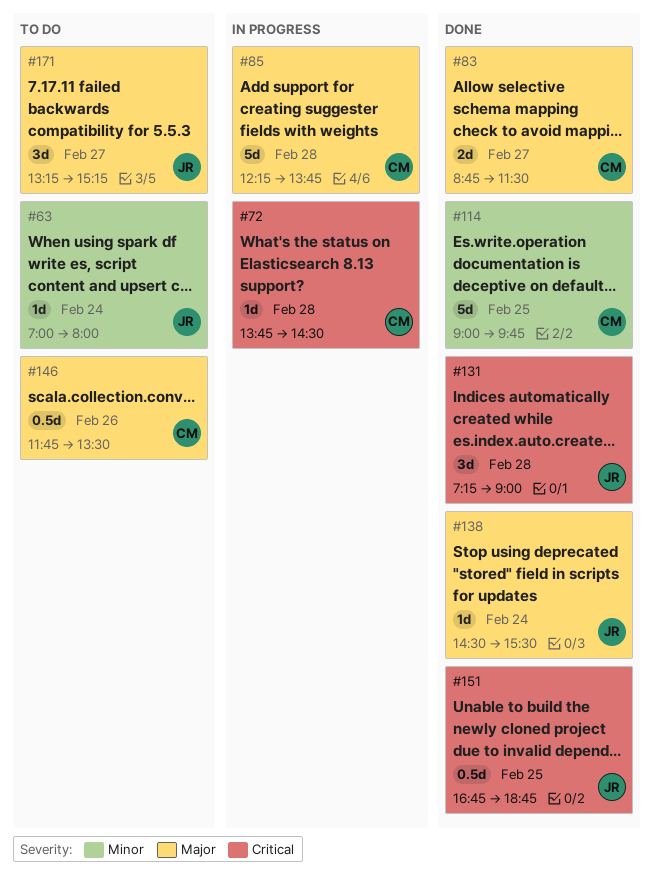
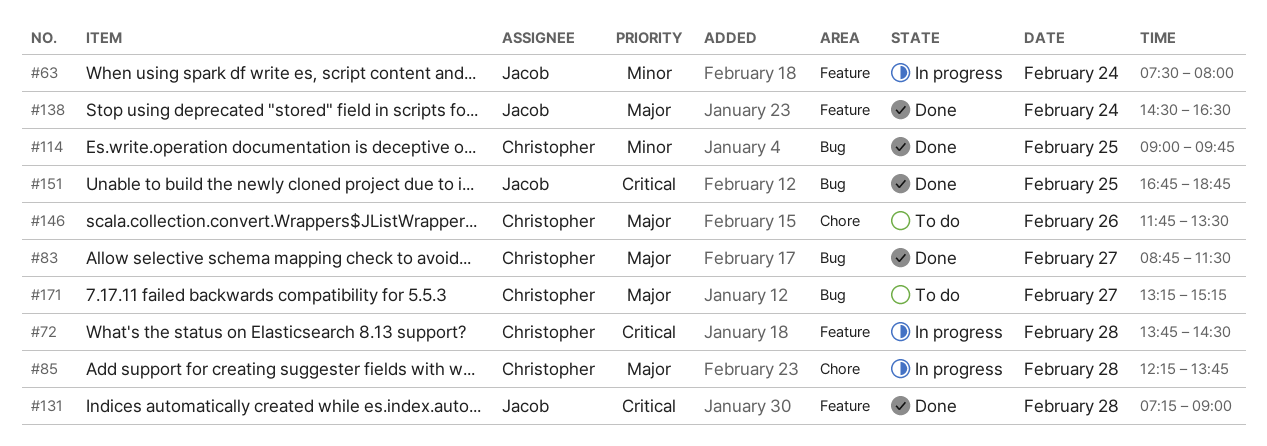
#63, status: To do -> In progress
#63, begins: 07:00 -> 07:30
#138, ends: 15:30 -> 16:30
#171, owner: Jacob -> Christopher

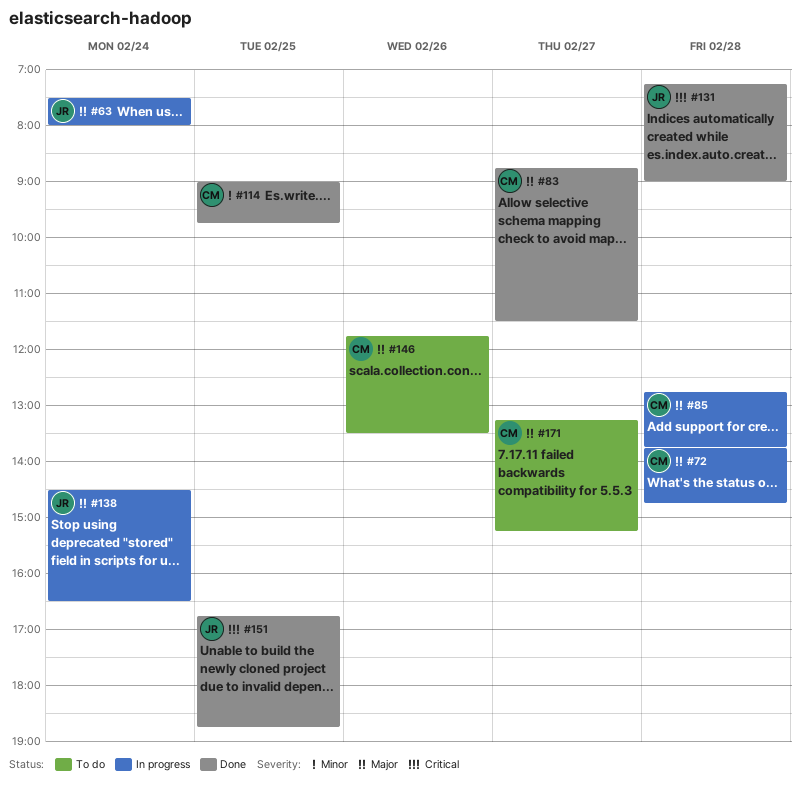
#63, priority: Minor -> Major
#72, priority: Critical -> Major
#72, ends: 14:30 -> 14:45
#85, begins: 12:15 -> 12:45
#138, status: Done -> In progress

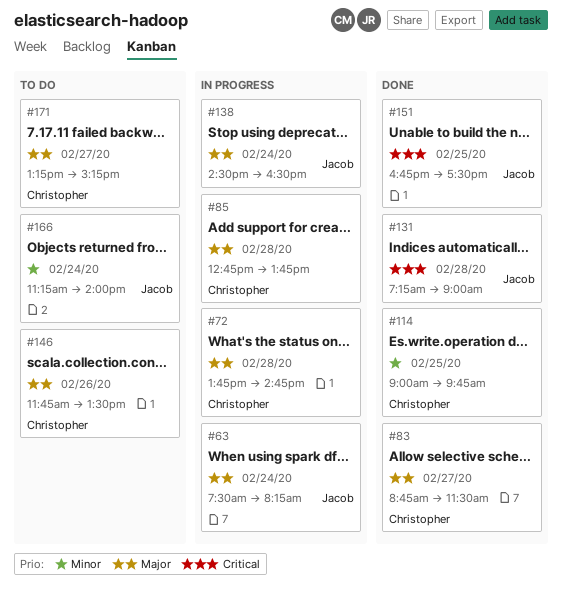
#63, ends: 08:00 -> 08:15
#151, ends: 18:45 -> 17:30
#166: none -> present

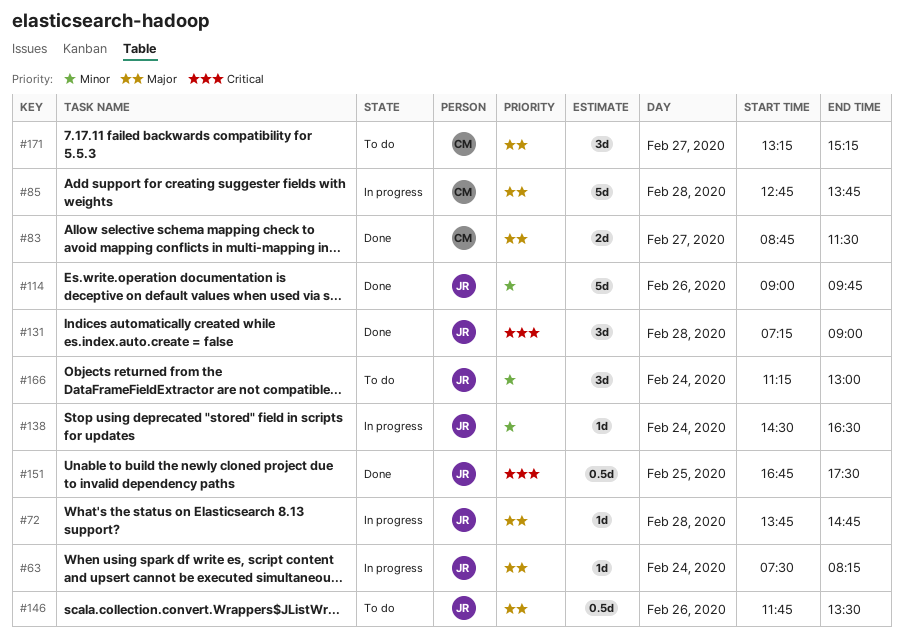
#72, owner: Christopher -> Jacob
#114, owner: Christopher -> Jacob
#114, day: Feb 25 -> Feb 26
#138, priority: Major -> Minor
#146, owner: Christopher -> Jacob
#166, ends: 14:00 -> 13:00

